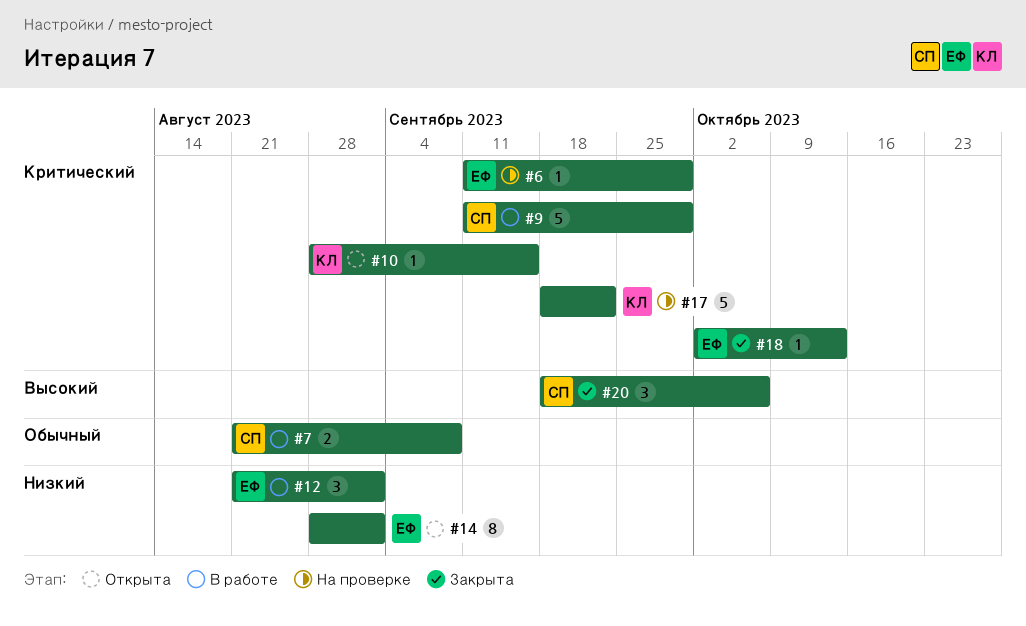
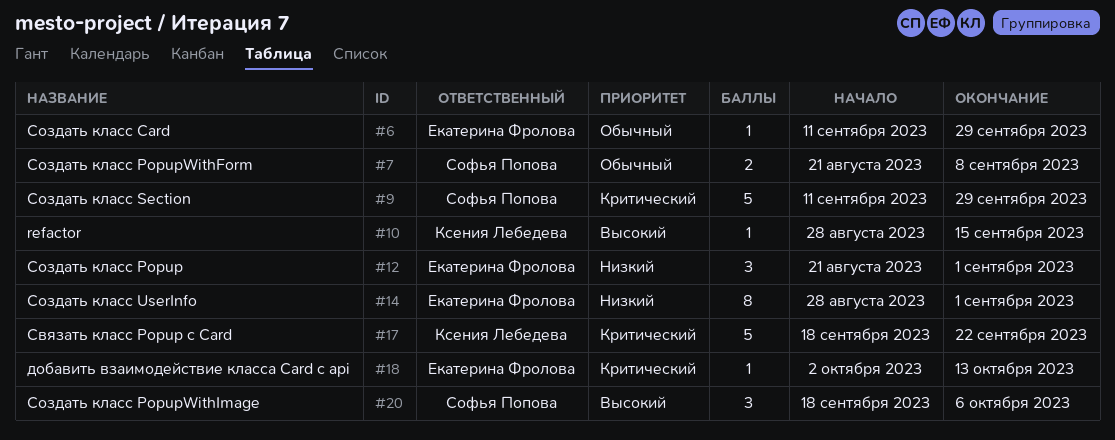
#6, priority: Критический -> Обычный
#10, priority: Критический -> Высокий

